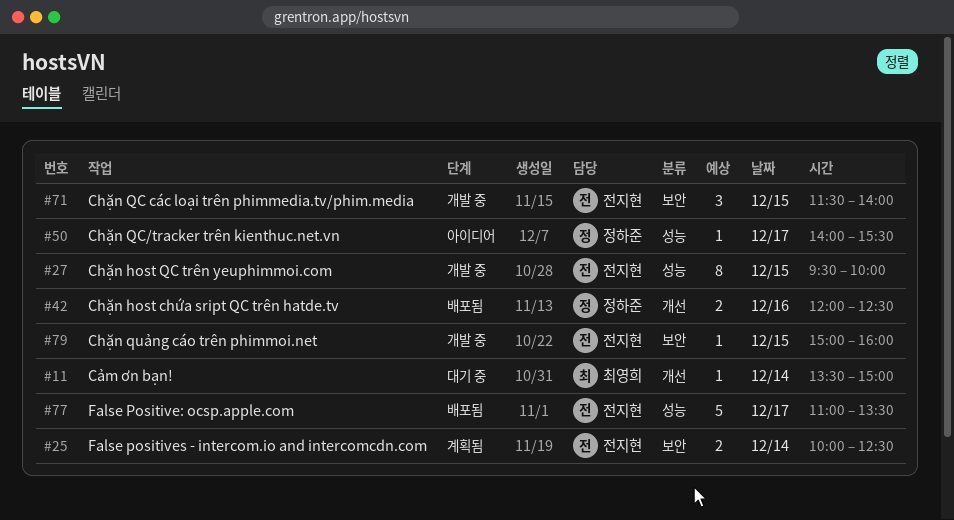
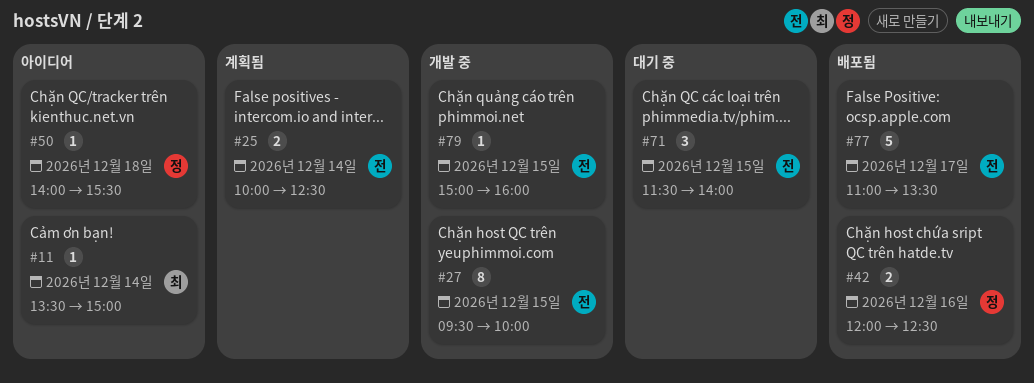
#11, status: 대기 중 -> 아이디어
#50, day: Dec 17 -> Dec 18
#71, status: 개발 중 -> 대기 중

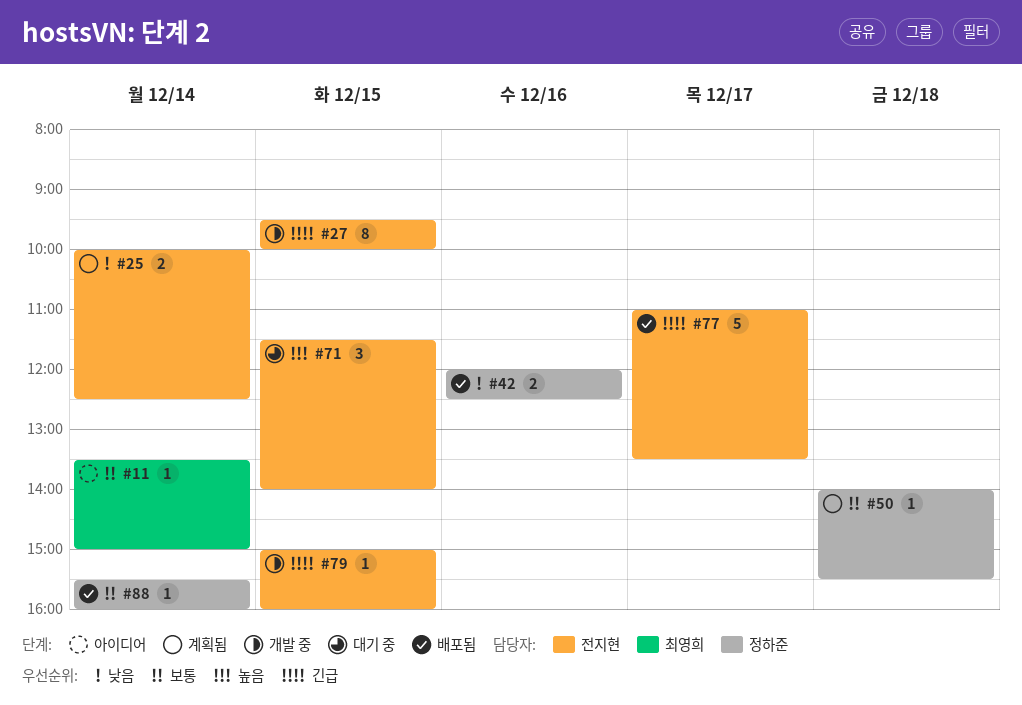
#50, status: 아이디어 -> 계획됨
#88: none -> present

